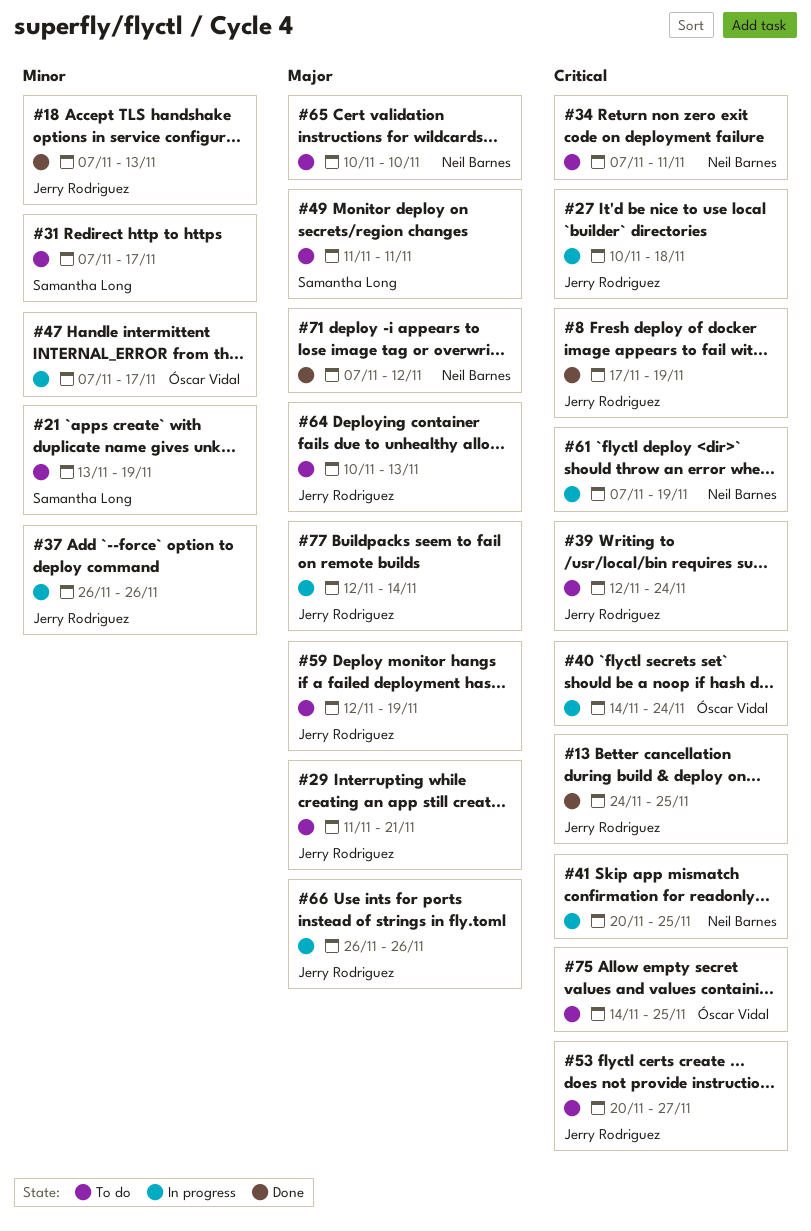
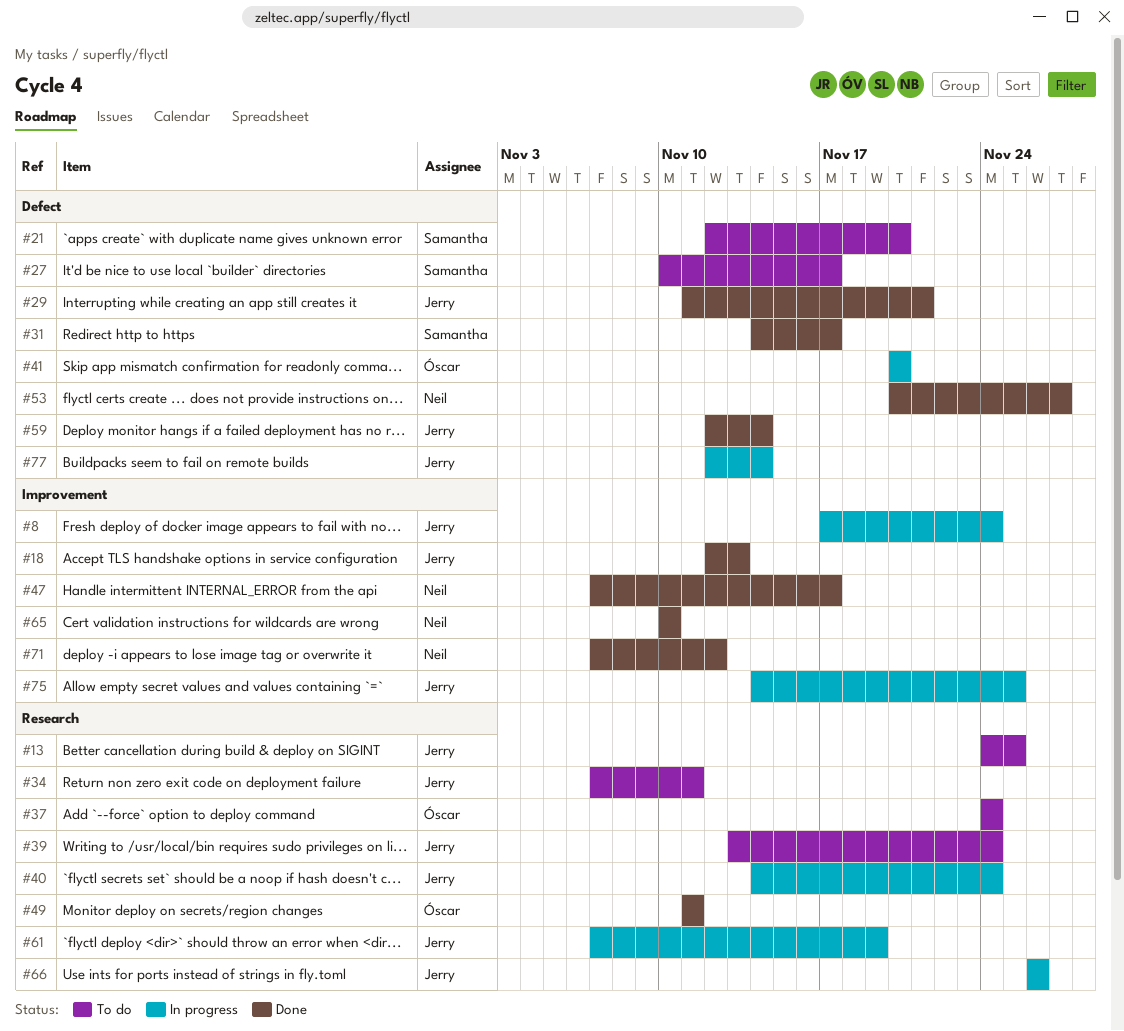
#8, status: Done -> In progress
#8, due: Nov 19 -> Nov 24
#13, status: Done -> To do
#18, start: Nov 7 -> Nov 12
#21, start: Nov 13 -> Nov 12
#21, due: Nov 19 -> Nov 20
#27, status: In progress -> To do
#27, owner: Jerry Rodriguez -> Samantha Long
#27, due: Nov 18 -> Nov 17
#29, status: To do -> Done
#31, status: To do -> Done
#31, start: Nov 7 -> Nov 14
#34, owner: Neil Barnes -> Jerry Rodriguez
#37, status: In progress -> To do
#37, owner: Jerry Rodriguez -> Óscar Vidal
#37, start: Nov 26 -> Nov 24
#37, due: Nov 26 -> Nov 24
#39, start: Nov 12 -> Nov 13
#40, owner: Óscar Vidal -> Jerry Rodriguez
#41, owner: Neil Barnes -> Óscar Vidal
#41, due: Nov 25 -> Nov 20
#47, status: In progress -> Done
#47, owner: Óscar Vidal -> Neil Barnes
#49, status: To do -> Done
#49, owner: Samantha Long -> Óscar Vidal
#53, status: To do -> Done
#53, owner: Jerry Rodriguez -> Neil Barnes
#59, status: To do -> Done
#59, due: Nov 19 -> Nov 14
#61, owner: Neil Barnes -> Jerry Rodriguez
#64: present -> none
#65, status: To do -> Done
#75, status: To do -> In progress
#75, owner: Óscar Vidal -> Jerry Rodriguez

